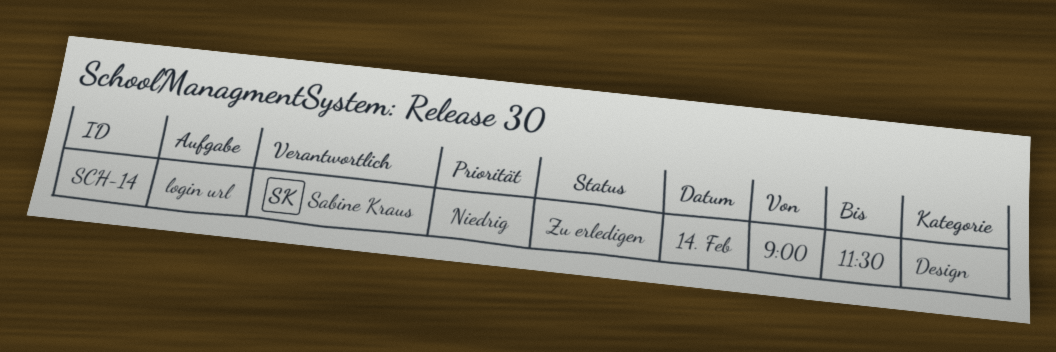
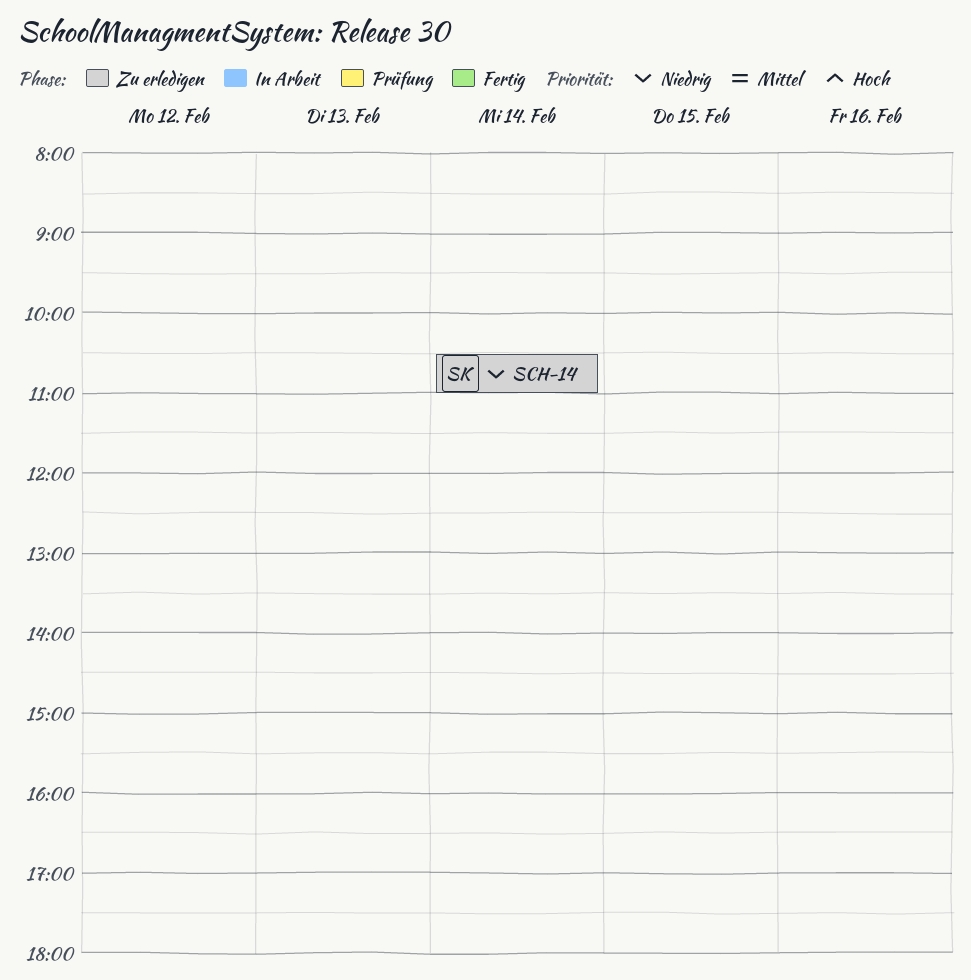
SCH-14, begins: 09:00 -> 10:30
SCH-14, ends: 11:30 -> 11:00

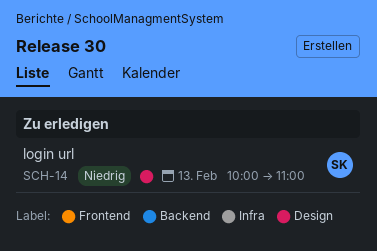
SCH-14, day: Feb 14 -> Feb 13
SCH-14, begins: 10:30 -> 10:00

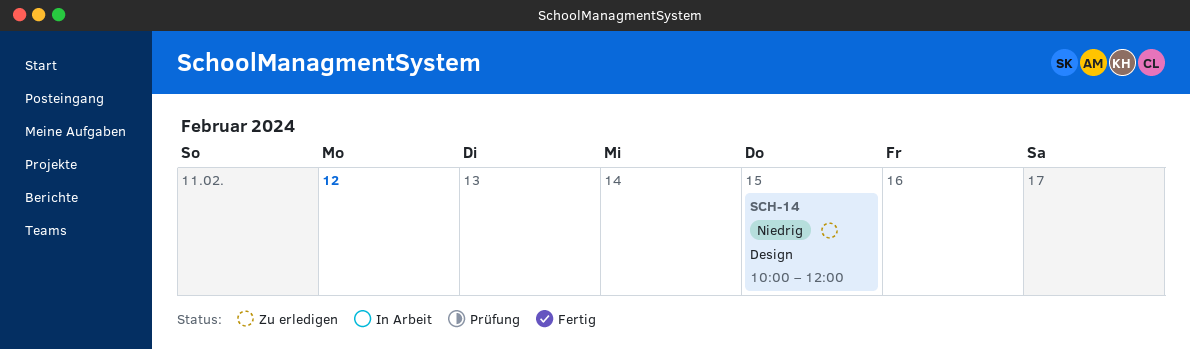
SCH-14, day: Feb 13 -> Feb 15
SCH-14, ends: 11:00 -> 12:00

